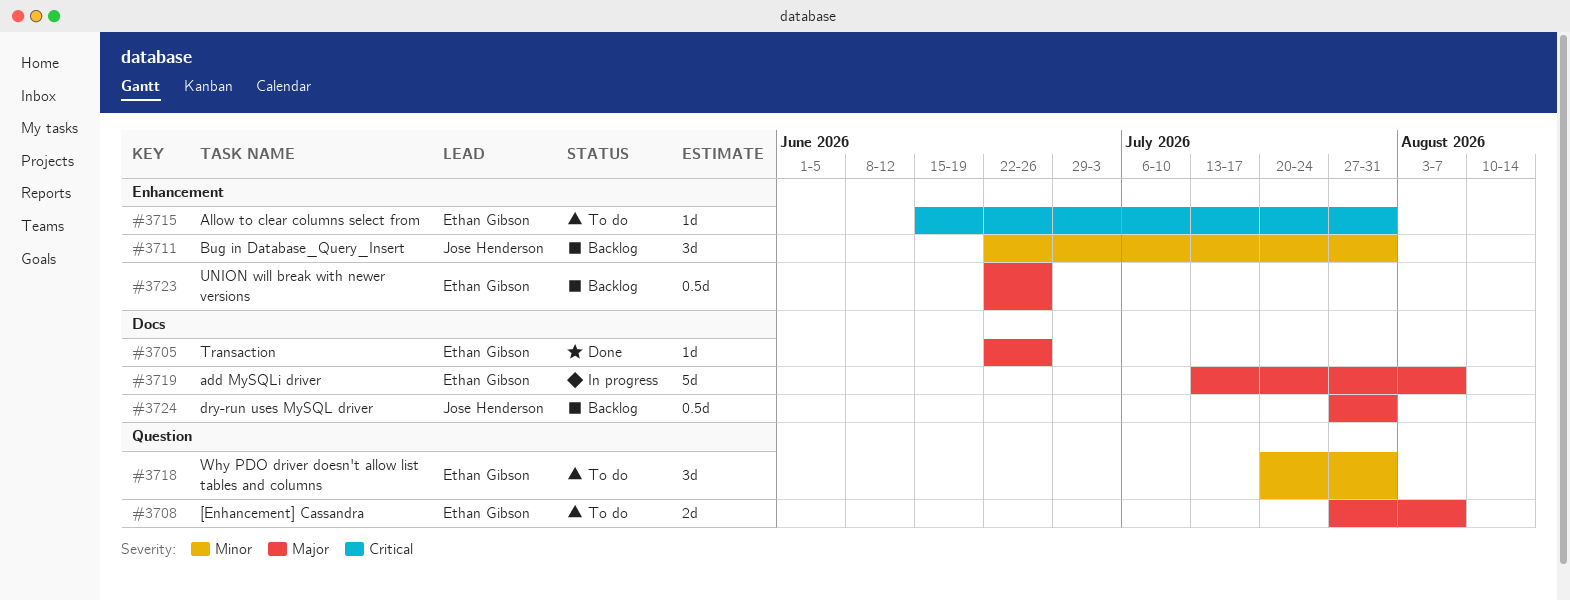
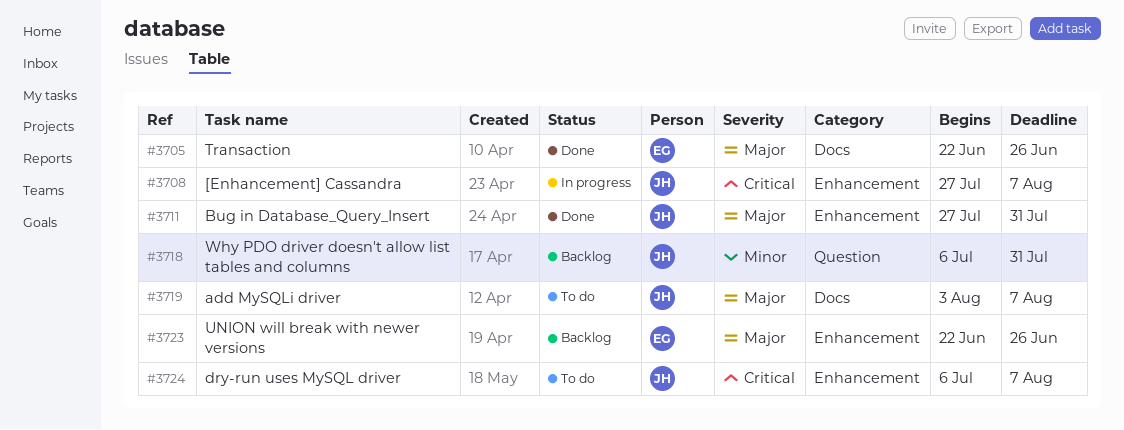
#3708, status: To do -> In progress
#3708, owner: Ethan Gibson -> Jose Henderson
#3708, priority: Major -> Critical
#3708, label: Question -> Enhancement
#3711, status: Backlog -> Done
#3711, priority: Minor -> Major
#3711, start: Jun 22 -> Jul 27
#3715: present -> none
#3718, status: To do -> Backlog
#3718, owner: Ethan Gibson -> Jose Henderson
#3718, start: Jul 20 -> Jul 6
#3719, status: In progress -> To do
#3719, owner: Ethan Gibson -> Jose Henderson
#3719, start: Jul 13 -> Aug 3
#3724, status: Backlog -> To do
#3724, priority: Major -> Critical
#3724, label: Docs -> Enhancement
#3724, start: Jul 27 -> Jul 6
#3724, due: Jul 31 -> Aug 7

